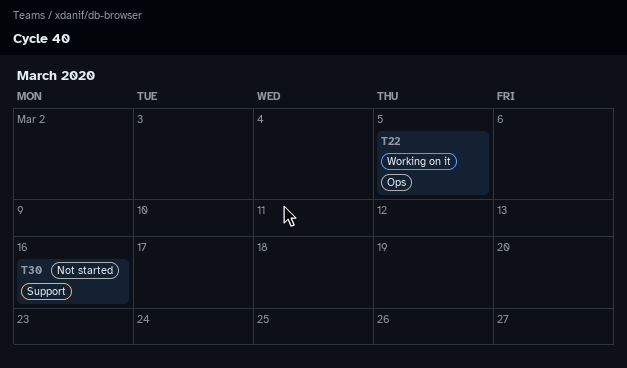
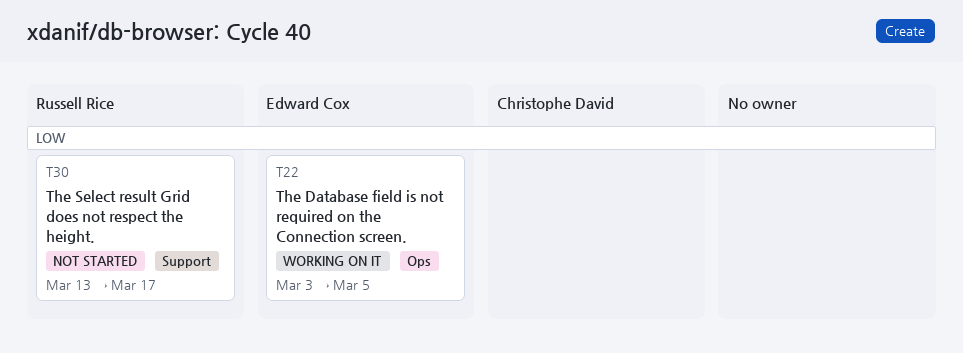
T30, due: Mar 16 -> Mar 17

